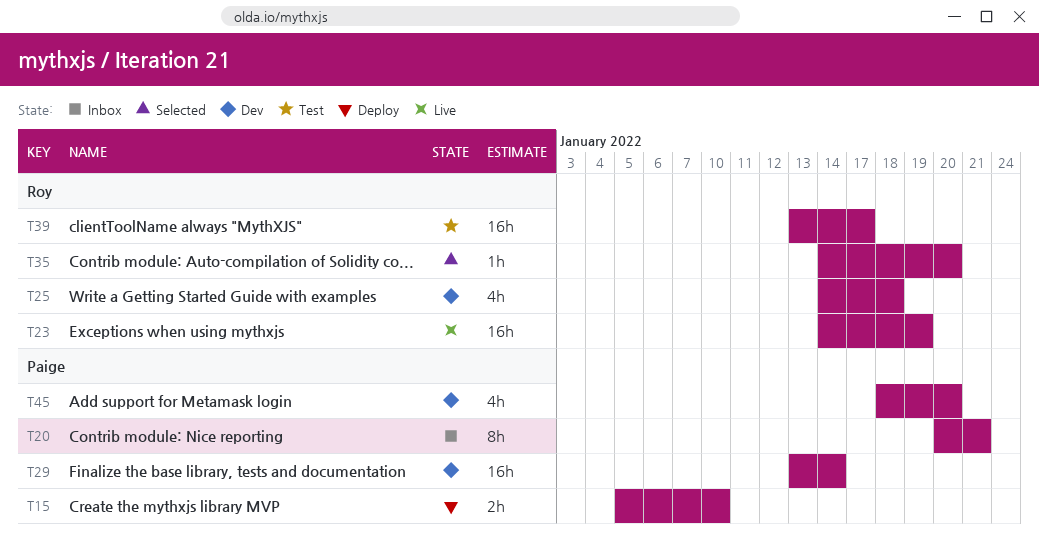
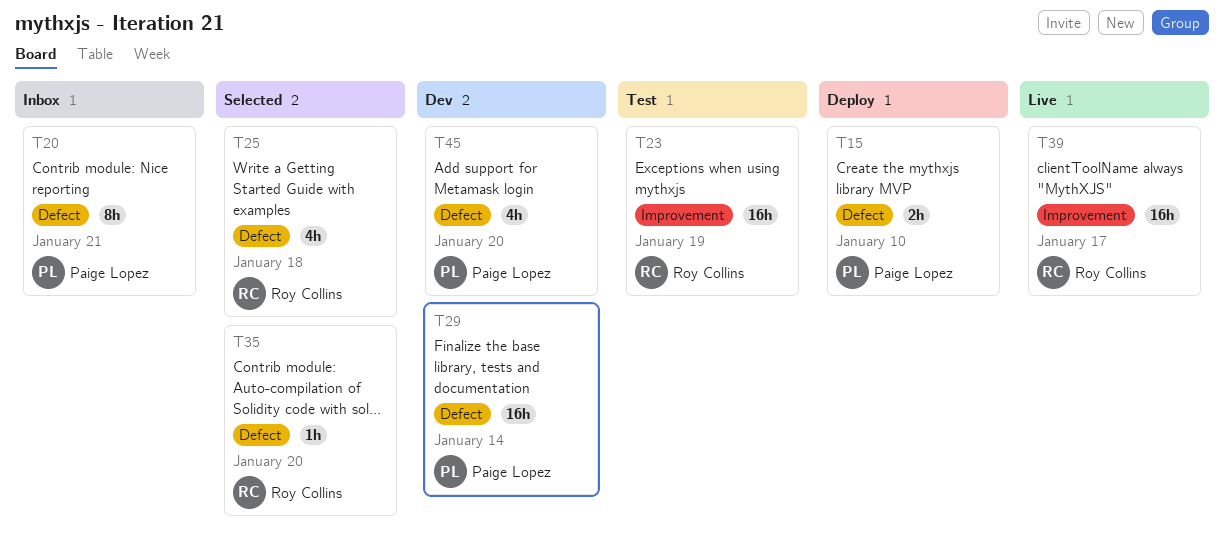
T23, status: Live -> Test
T25, status: Dev -> Selected
T39, status: Test -> Live

